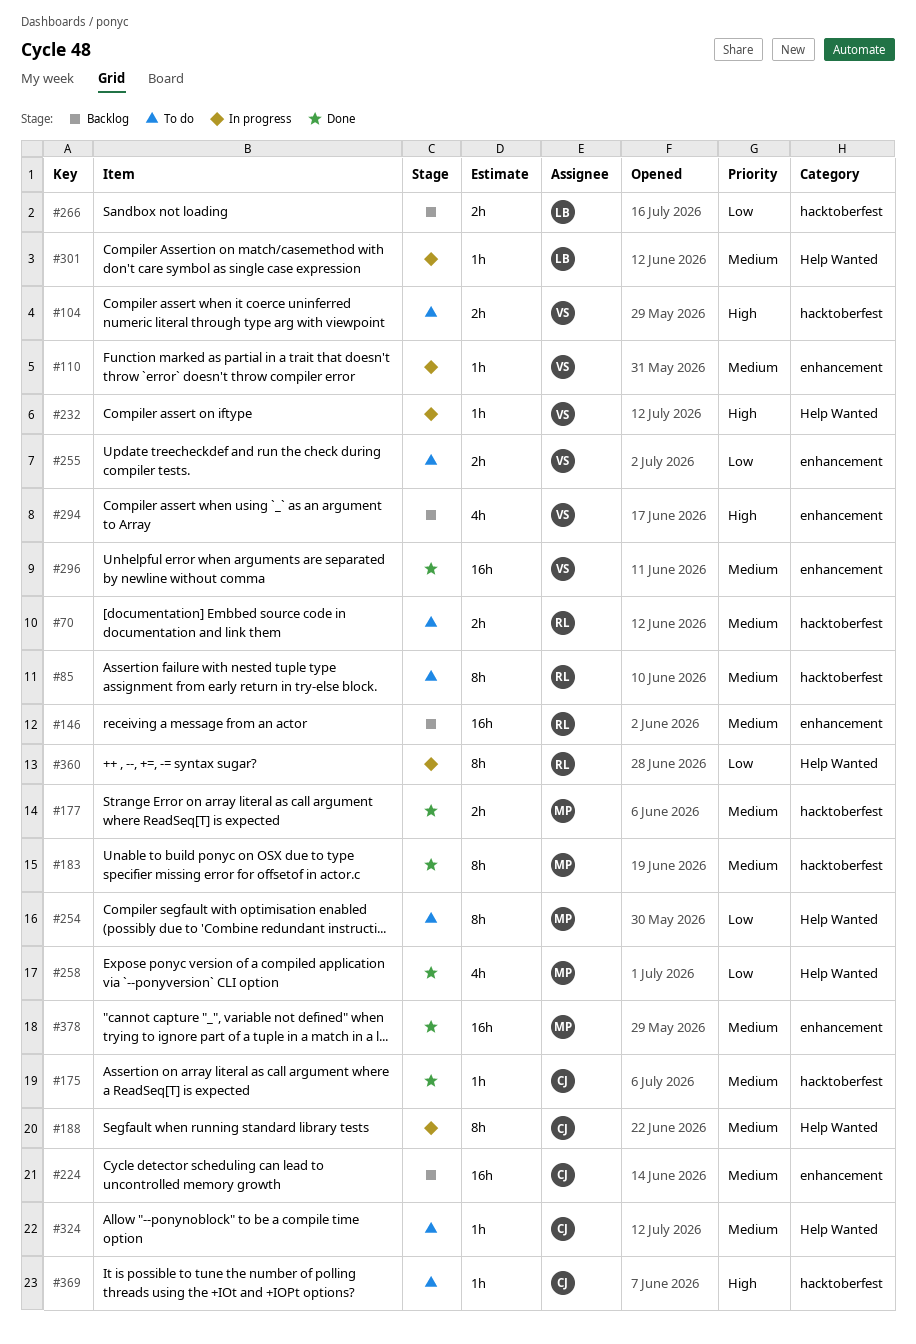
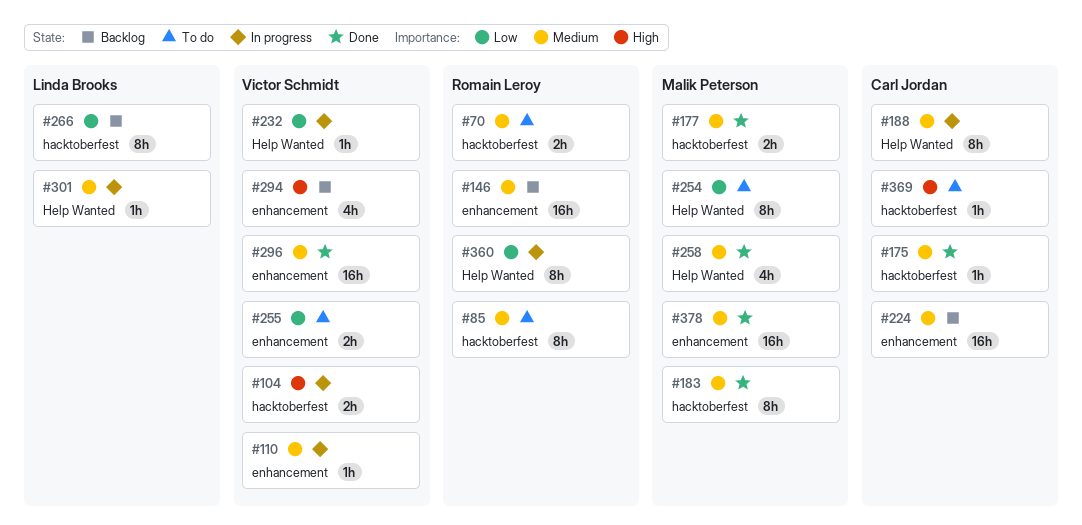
#104, status: To do -> In progress
#232, priority: High -> Low
#258, priority: Low -> Medium
#266, estimate: 2h -> 8h
#324: present -> none

